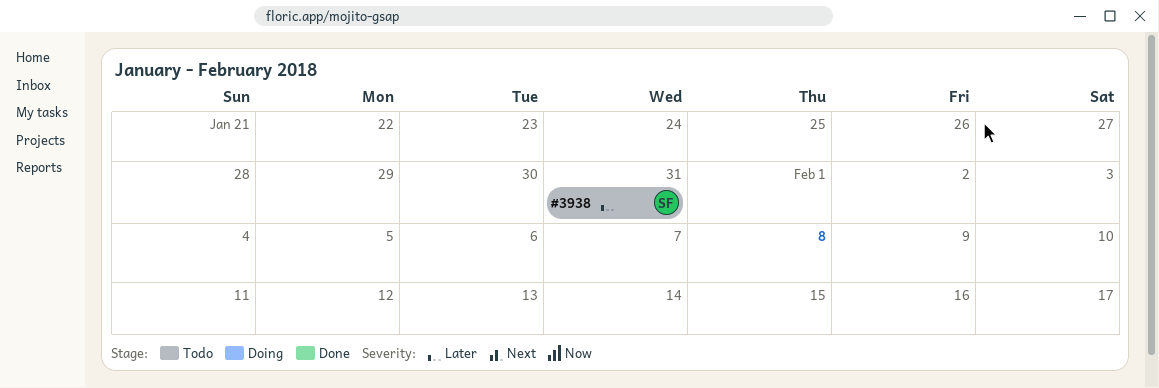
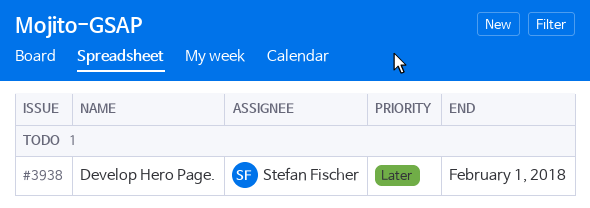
#3938, due: Jan 31 -> Feb 1

